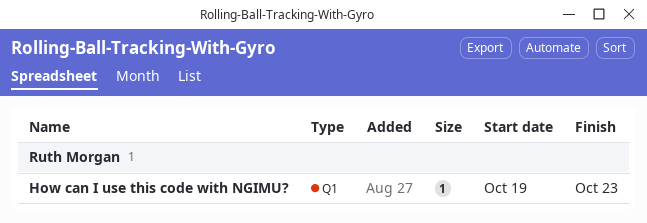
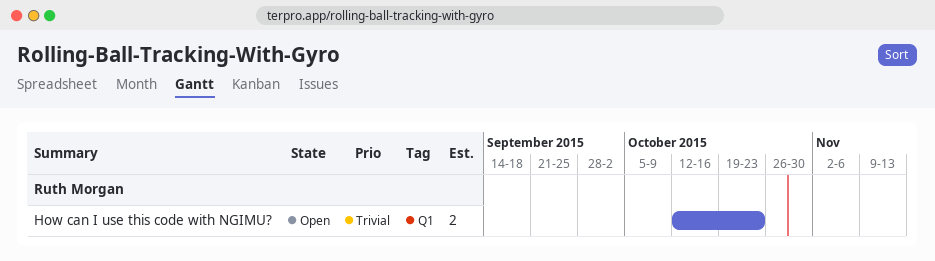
How can I use this code with NGIMU?, estimate: 1 -> 2
How can I use this code with NGIMU?, start: Oct 19 -> Oct 12

